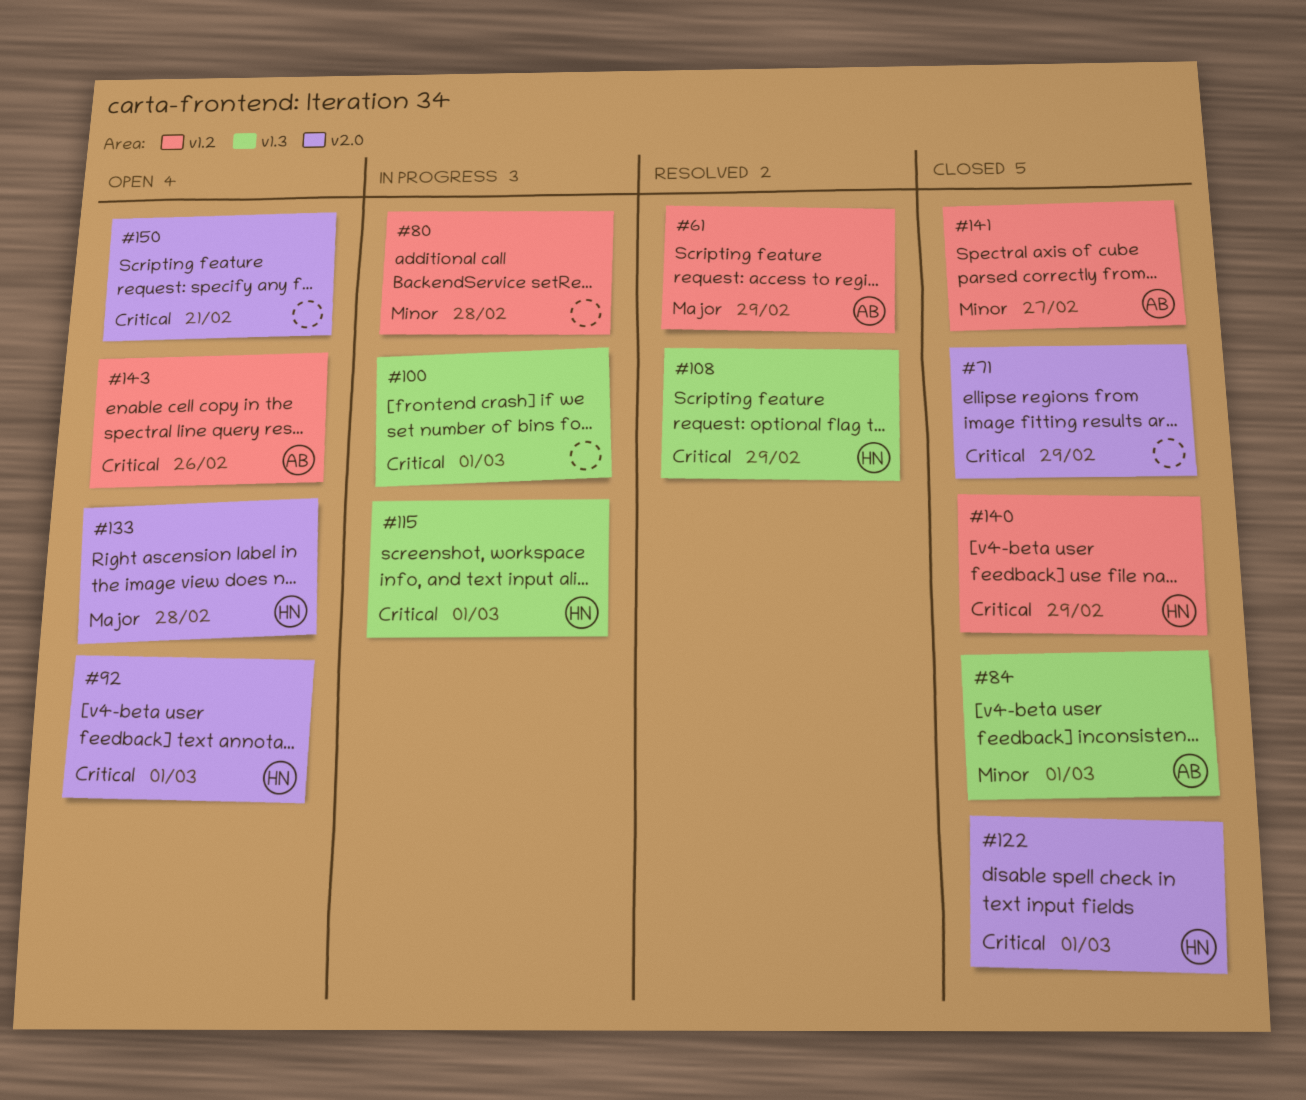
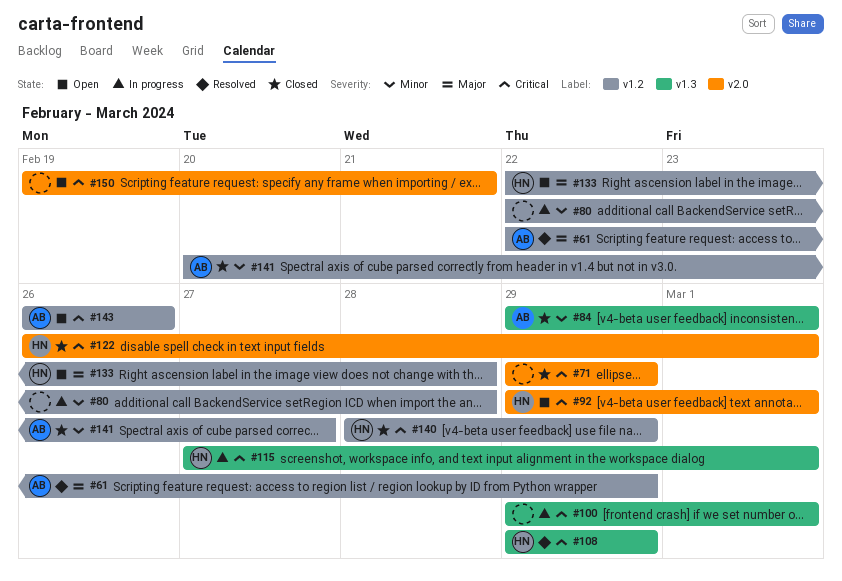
#133, label: v2.0 -> v1.2

